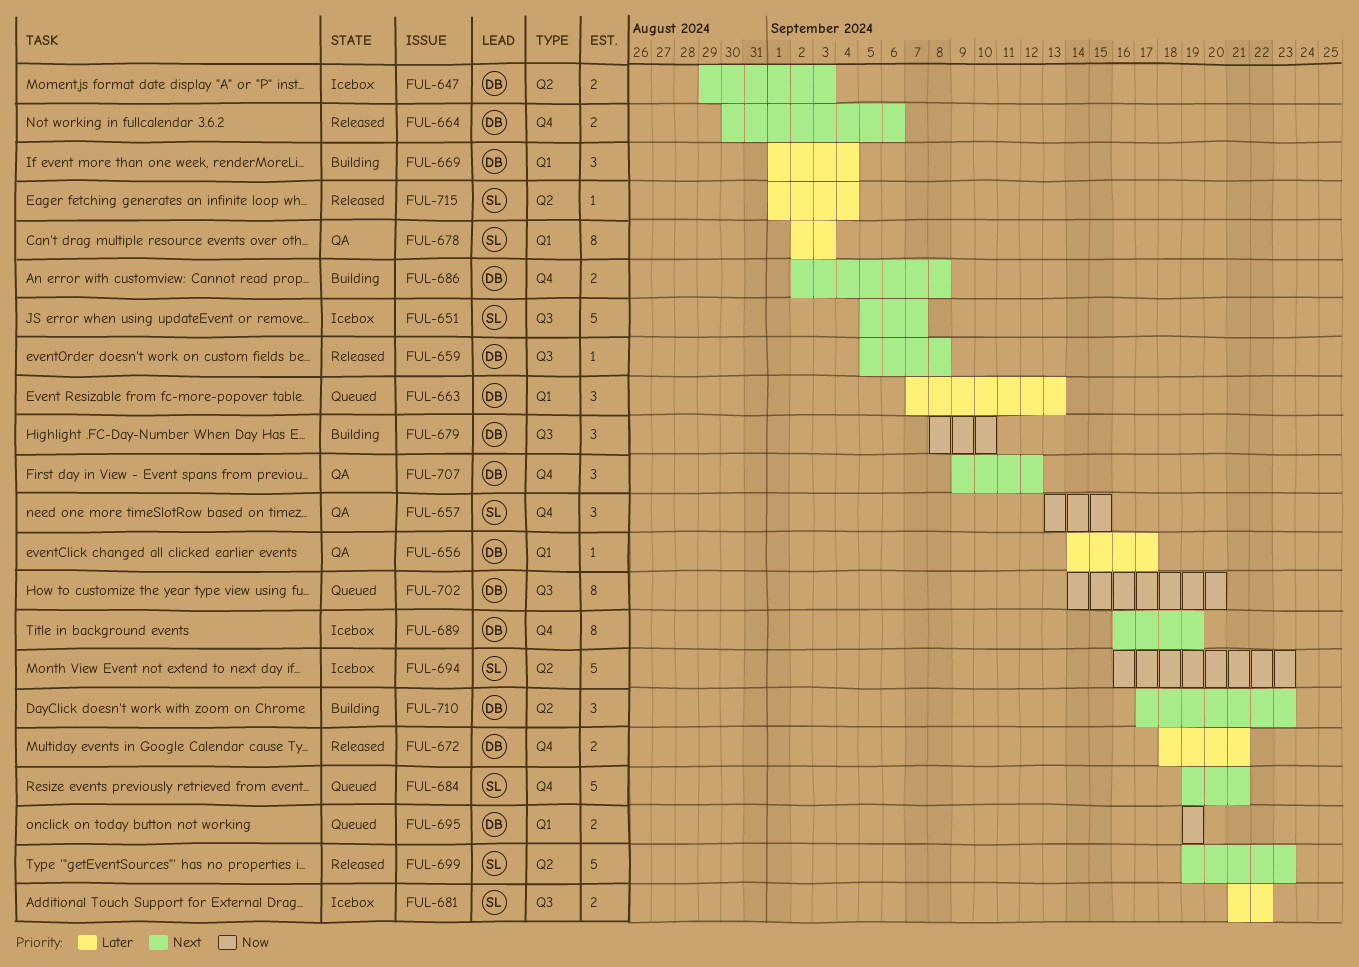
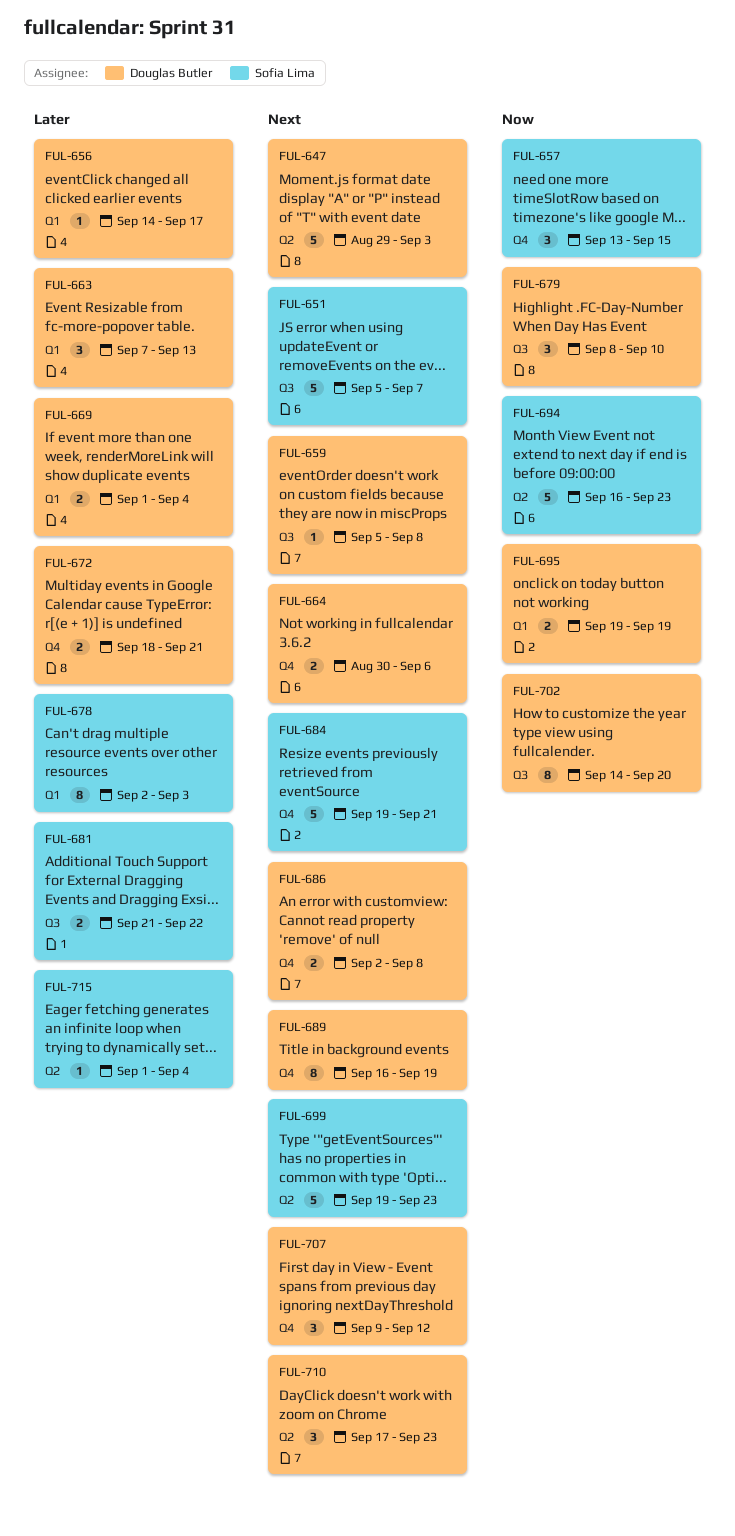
FUL-647, estimate: 2 -> 5
FUL-669, estimate: 3 -> 2

